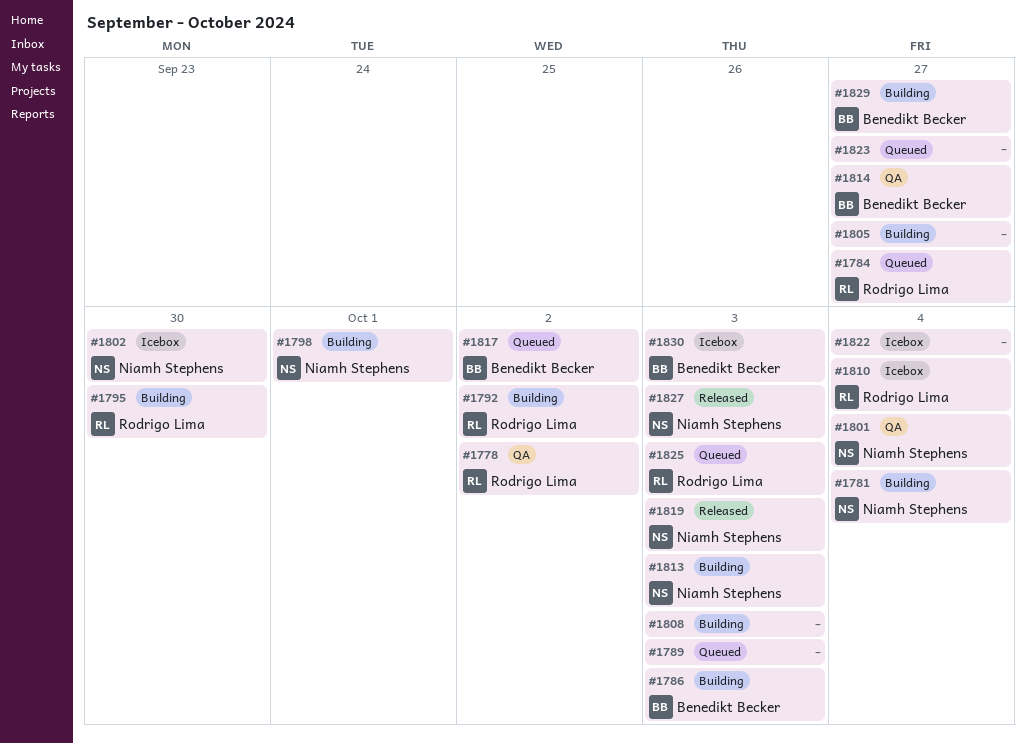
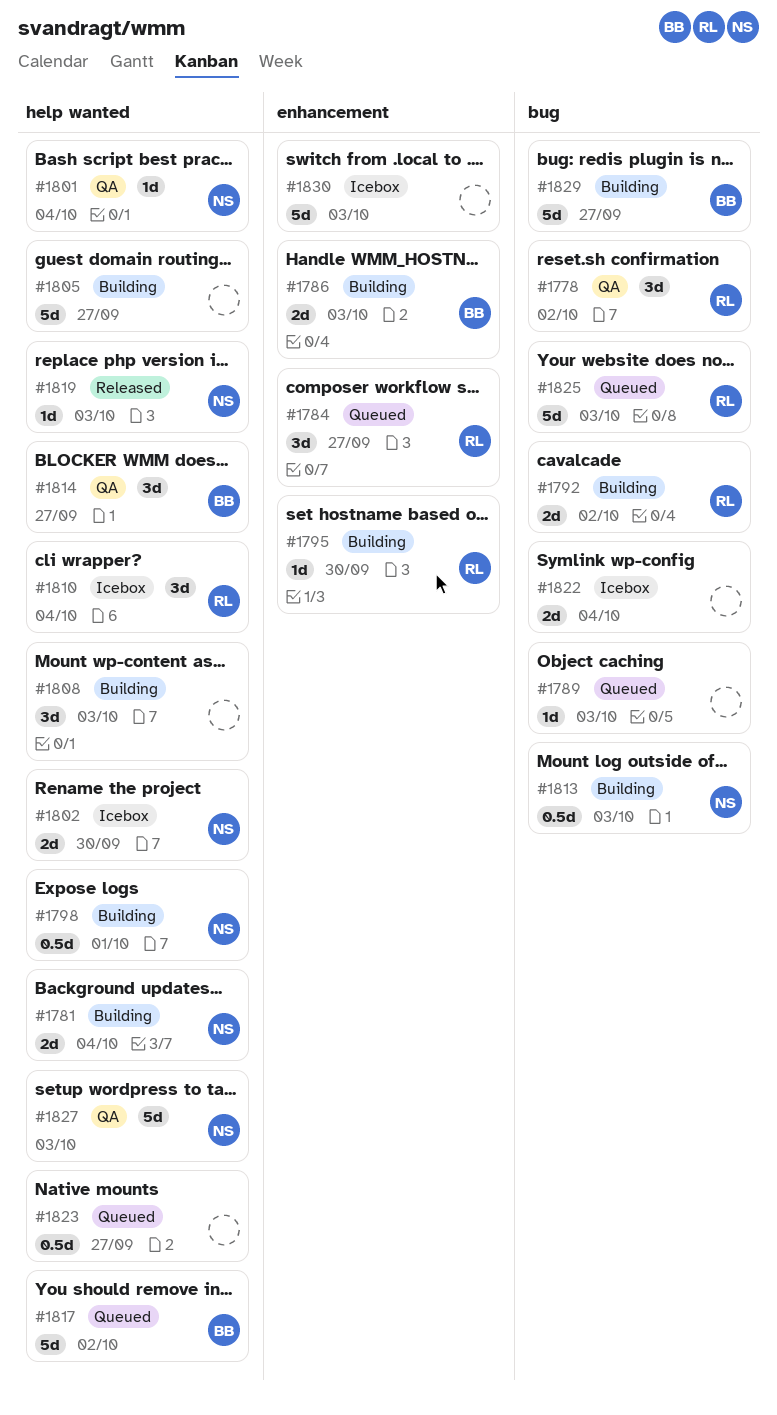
#1827, status: Released -> QA
#1830, owner: Benedikt Becker -> none

